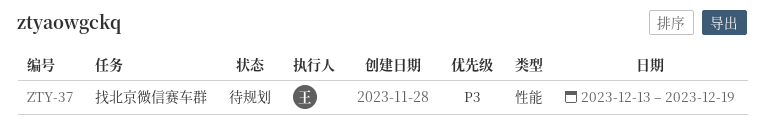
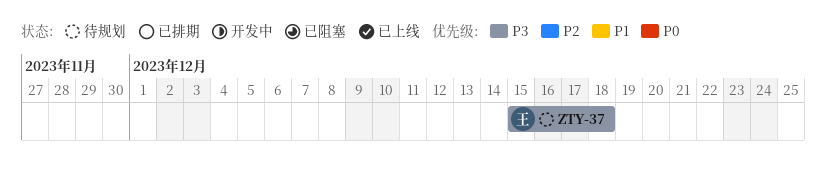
ZTY-37, start: Dec 13 -> Dec 15
ZTY-37, due: Dec 19 -> Dec 18

